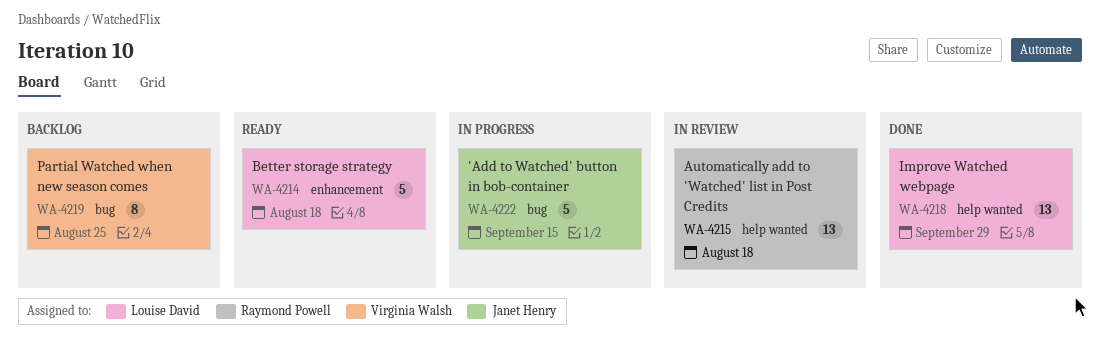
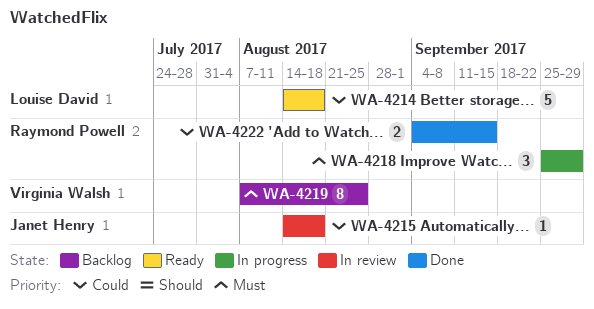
WA-4215, owner: Raymond Powell -> Janet Henry
WA-4215, estimate: 13 -> 1
WA-4218, status: Done -> In progress
WA-4218, owner: Louise David -> Raymond Powell
WA-4218, estimate: 13 -> 3
WA-4222, status: In progress -> Done
WA-4222, owner: Janet Henry -> Raymond Powell
WA-4222, estimate: 5 -> 2

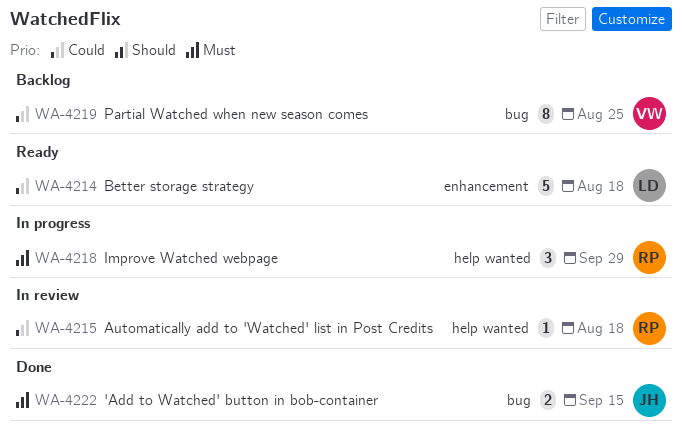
WA-4215, owner: Janet Henry -> Raymond Powell
WA-4219, priority: Must -> Could
WA-4222, owner: Raymond Powell -> Janet Henry
WA-4222, priority: Could -> Must

